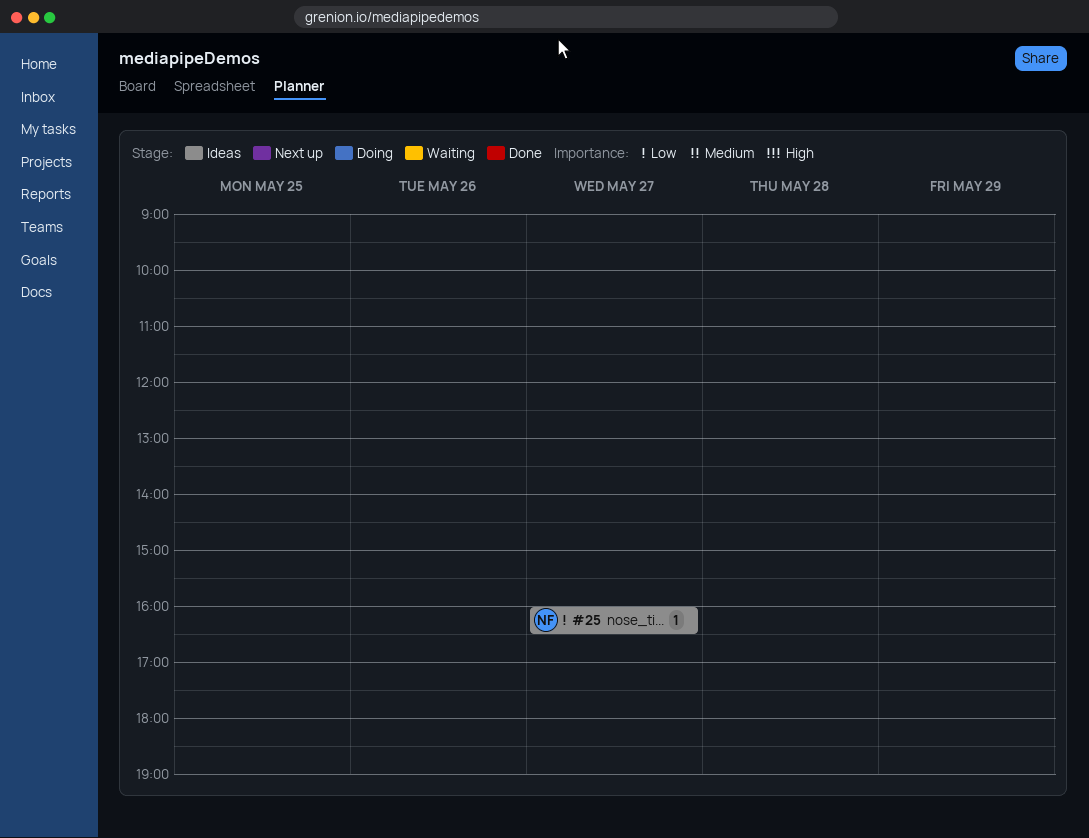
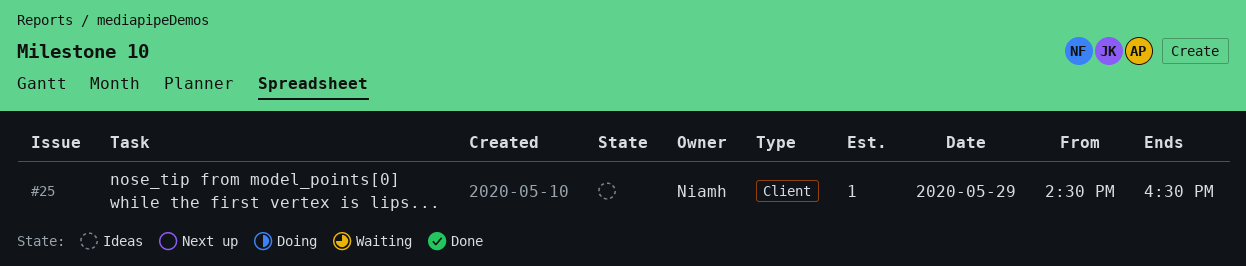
#25, day: May 27 -> May 29
#25, begins: 16:00 -> 14:30

